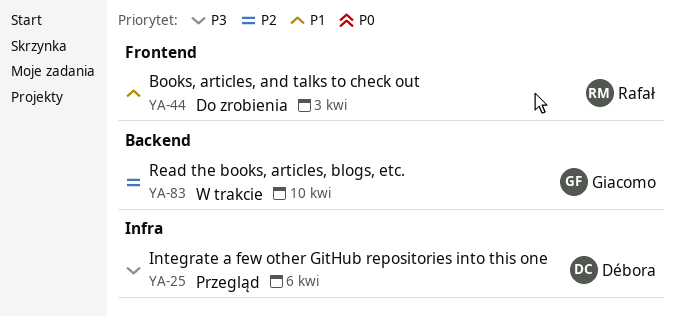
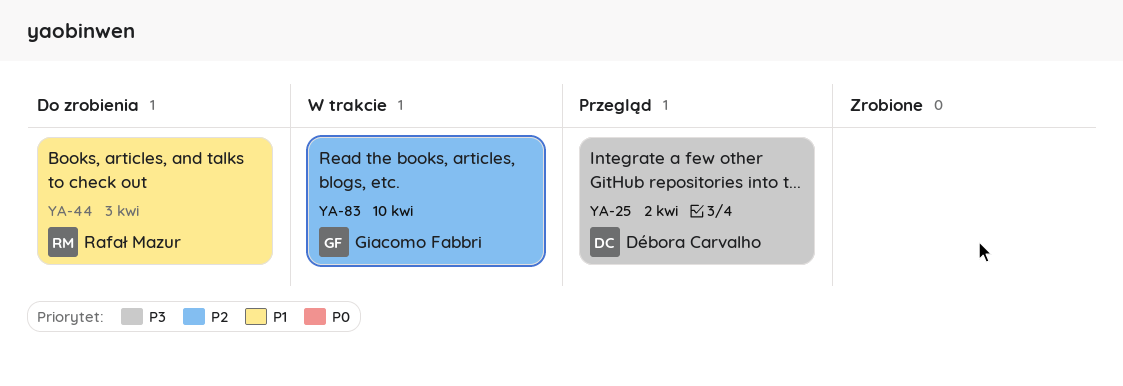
YA-25, due: Apr 6 -> Apr 2

